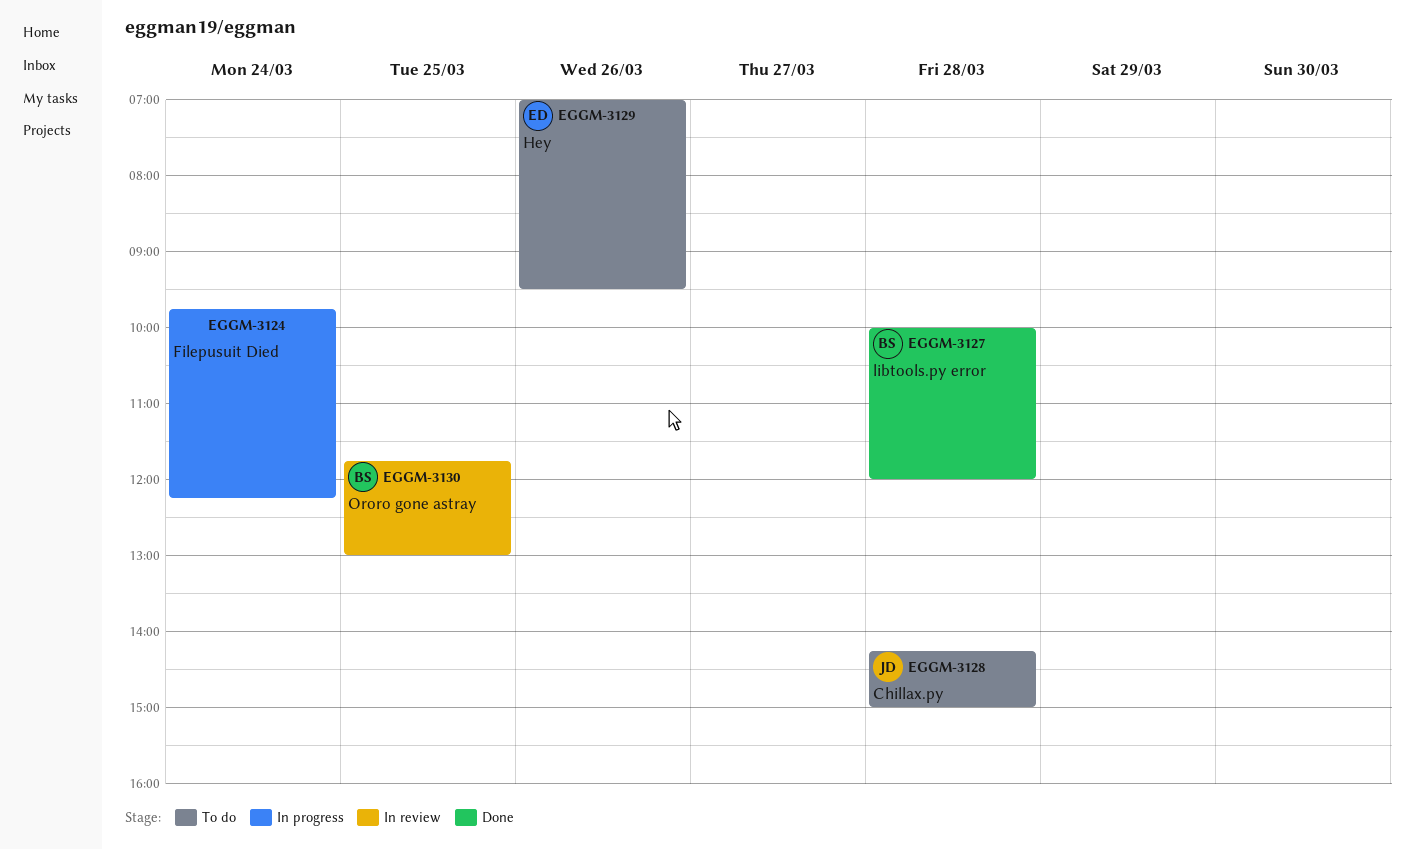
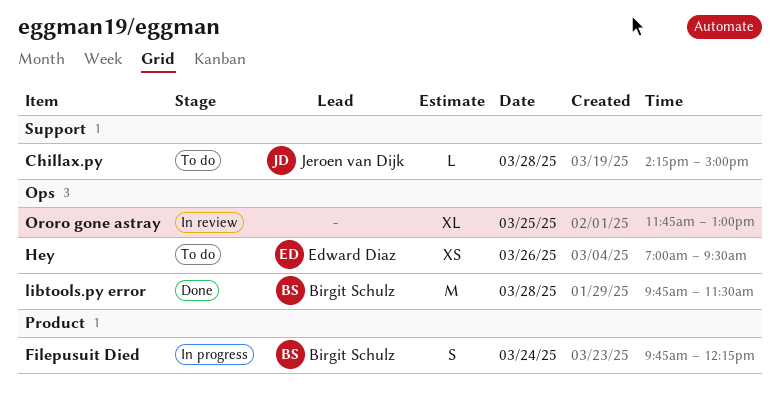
Filepusuit Died, owner: none -> Birgit Schulz
libtools.py error, begins: 10:00 -> 09:45
libtools.py error, ends: 12:00 -> 11:30
Ororo gone astray, owner: Birgit Schulz -> none

